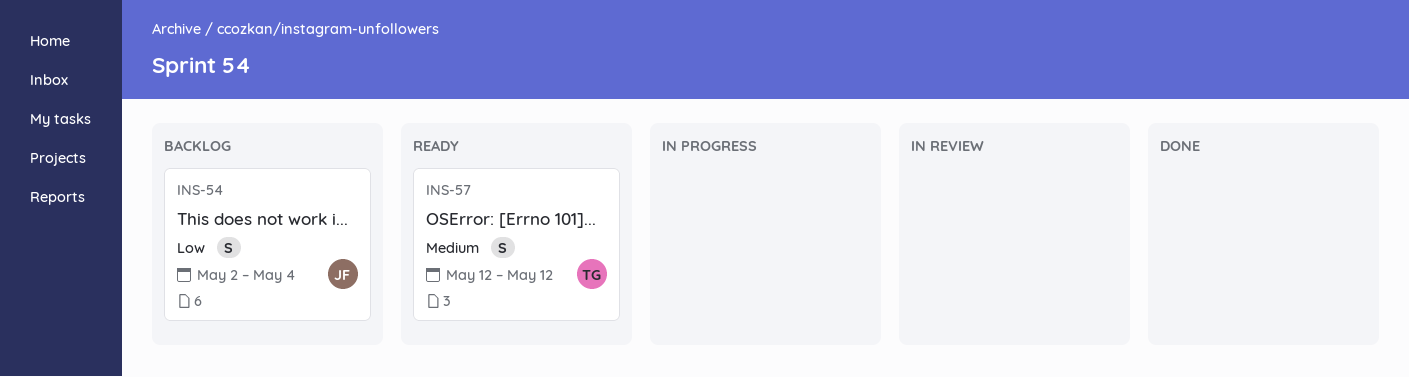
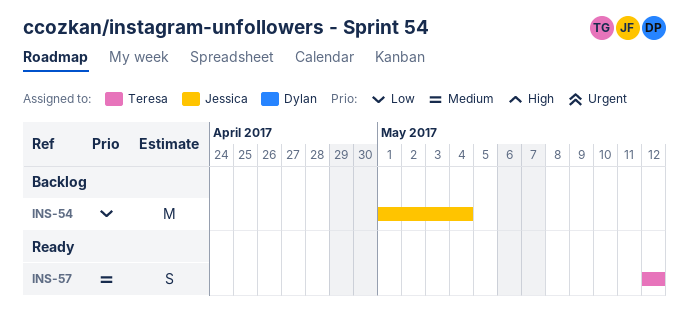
INS-54, estimate: S -> M
INS-54, start: May 2 -> May 1

